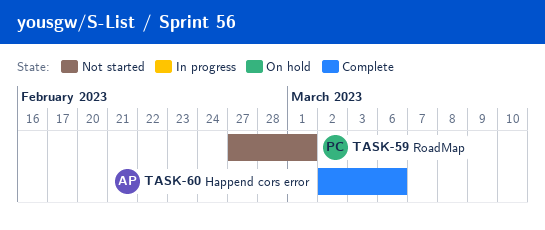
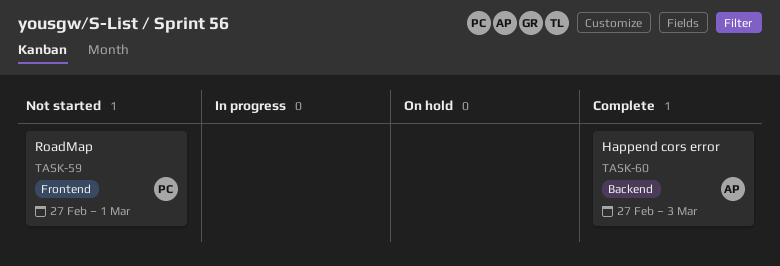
TASK-60, start: Mar 2 -> Feb 27
TASK-60, due: Mar 6 -> Mar 3

